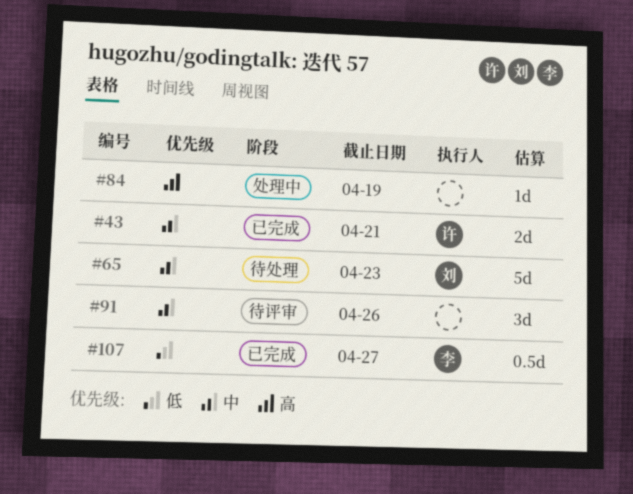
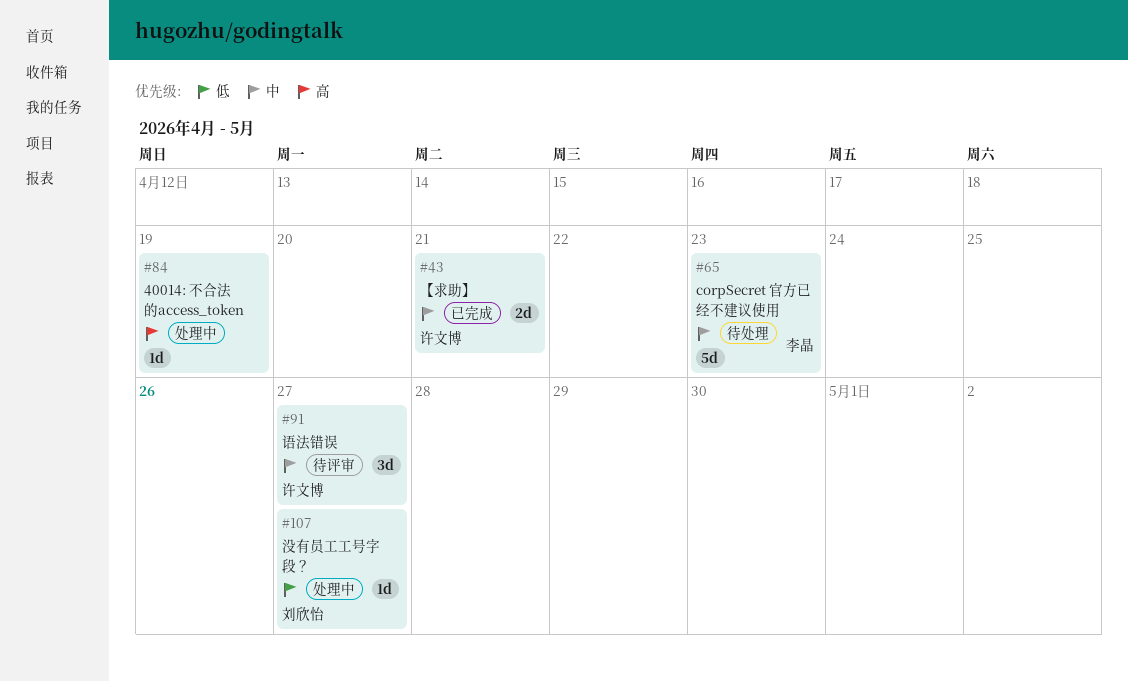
#65, owner: 刘欣怡 -> 李晶
#91, owner: none -> 许文博
#91, due: Apr 26 -> Apr 27
#107, status: 已完成 -> 处理中
#107, owner: 李晶 -> 刘欣怡
#107, estimate: 0.5d -> 1d

